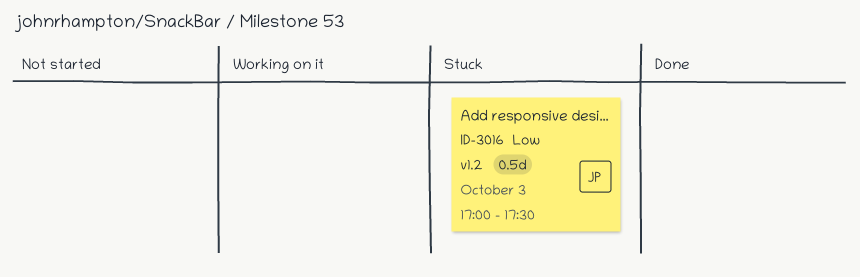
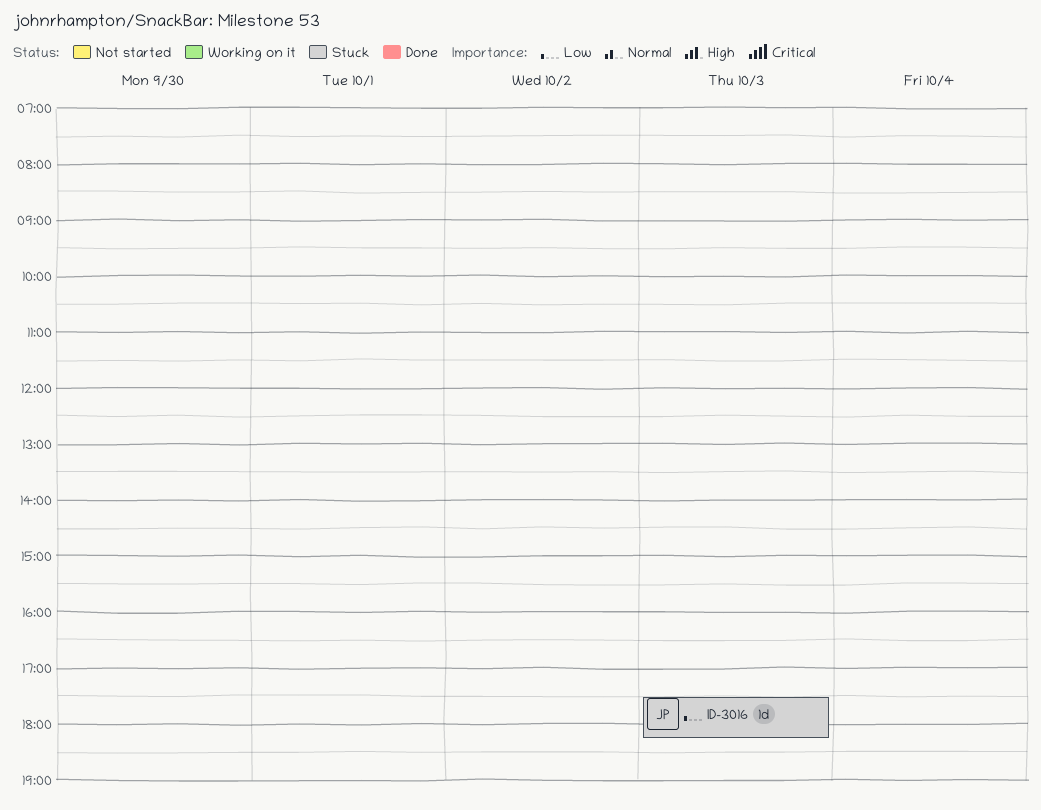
ID-3016, estimate: 0.5d -> 1d
ID-3016, begins: 17:00 -> 17:30
ID-3016, ends: 17:30 -> 18:15

